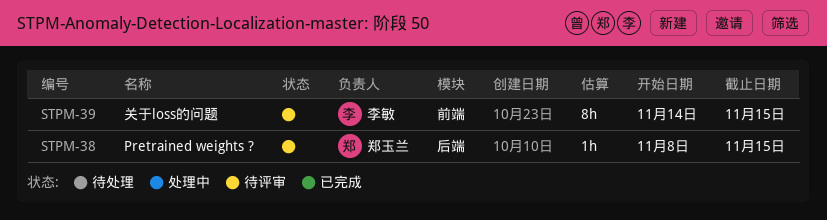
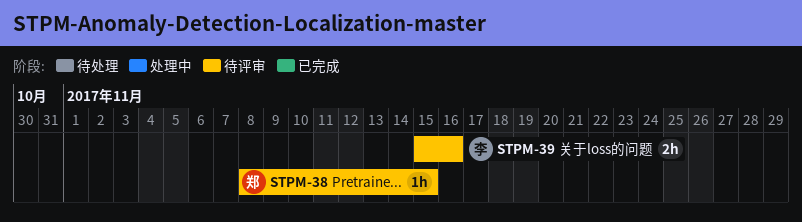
STPM-39, estimate: 8h -> 2h
STPM-39, start: Nov 14 -> Nov 15
STPM-39, due: Nov 15 -> Nov 16

